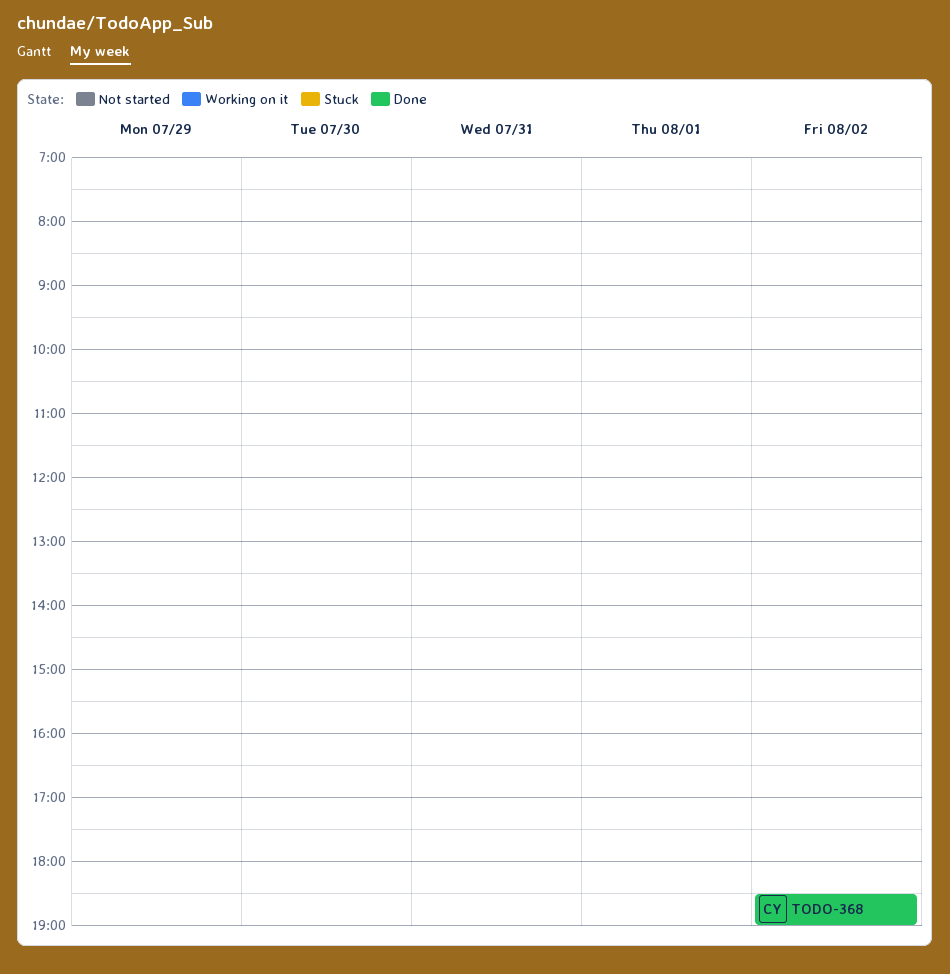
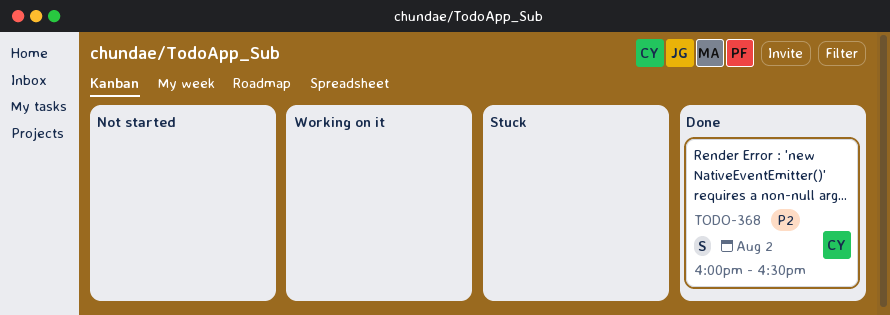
TODO-368, begins: 18:30 -> 16:00
TODO-368, ends: 19:00 -> 16:30

